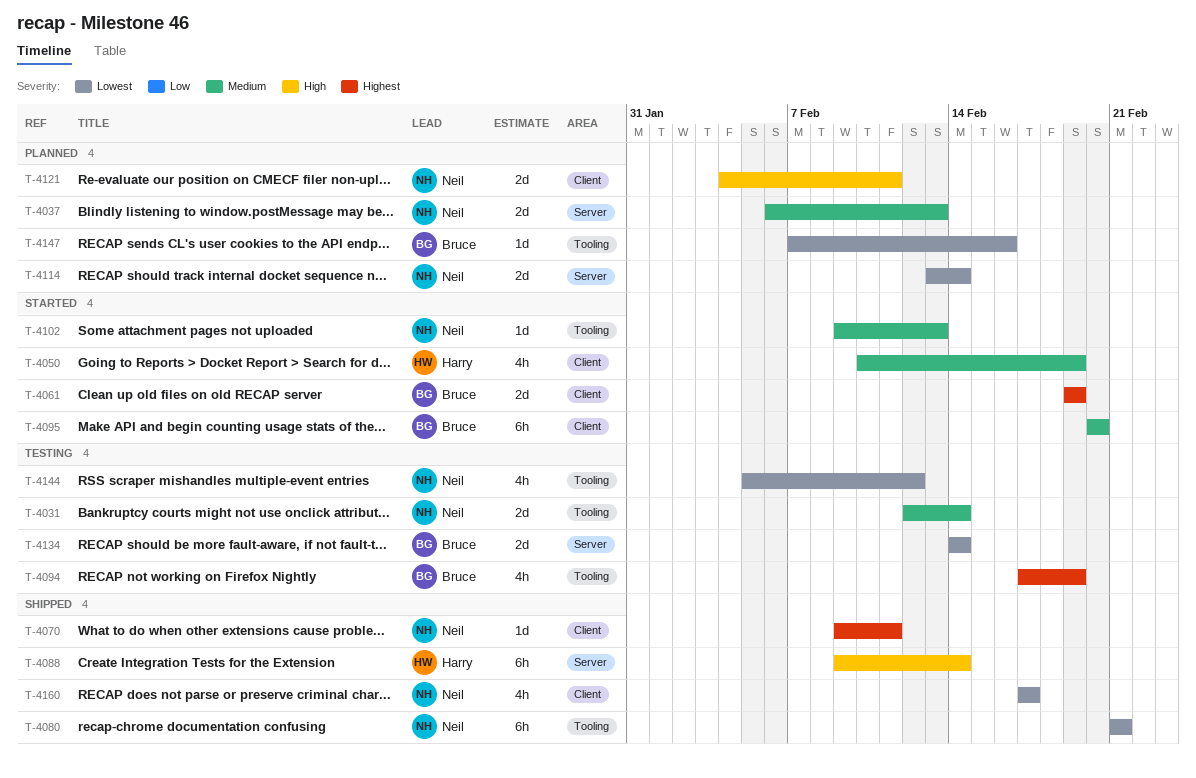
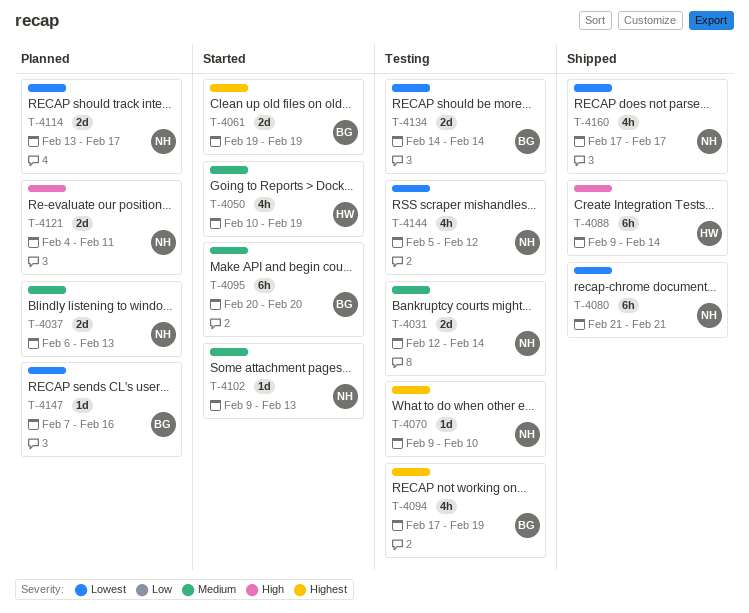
T-4070, status: Shipped -> Testing
T-4070, due: Feb 11 -> Feb 10
T-4114, due: Feb 14 -> Feb 17

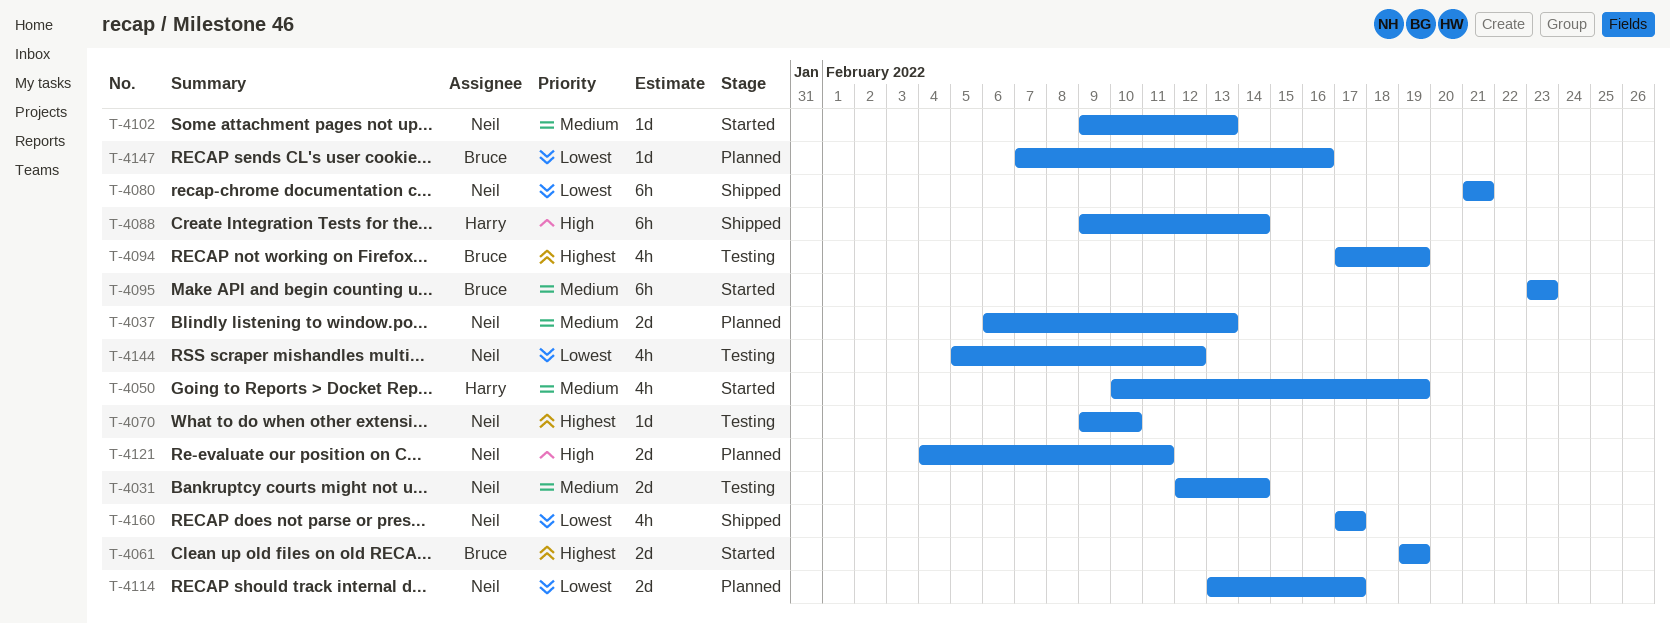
T-4095, start: Feb 20 -> Feb 23
T-4095, due: Feb 20 -> Feb 23
T-4134: present -> none

